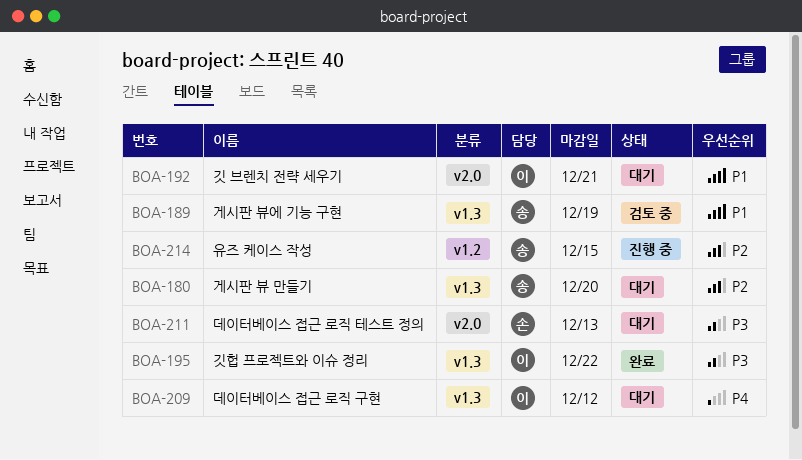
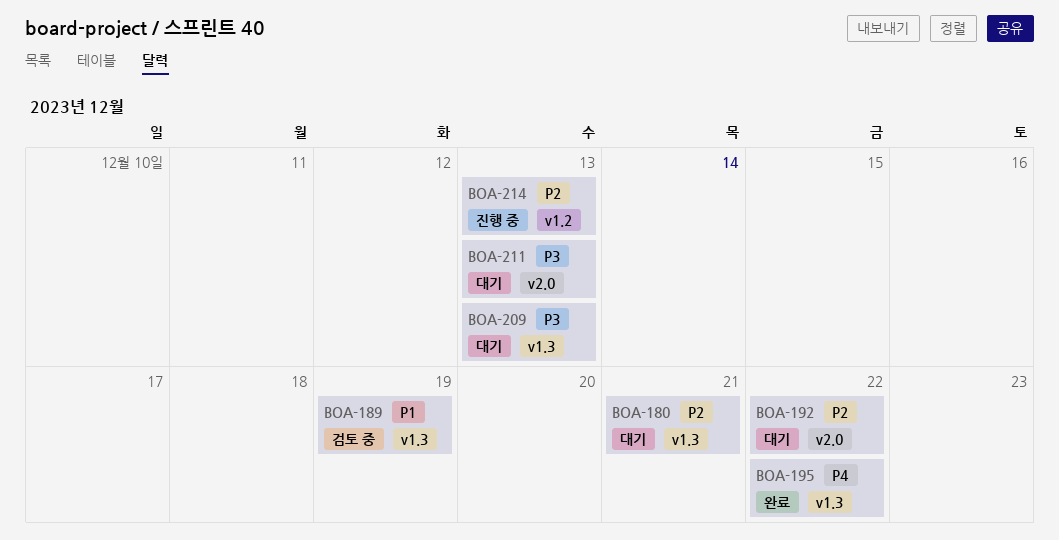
BOA-180, due: Dec 20 -> Dec 21
BOA-192, priority: P1 -> P2
BOA-192, due: Dec 21 -> Dec 22
BOA-195, priority: P3 -> P4
BOA-209, priority: P4 -> P3
BOA-209, due: Dec 12 -> Dec 13
BOA-214, due: Dec 15 -> Dec 13

